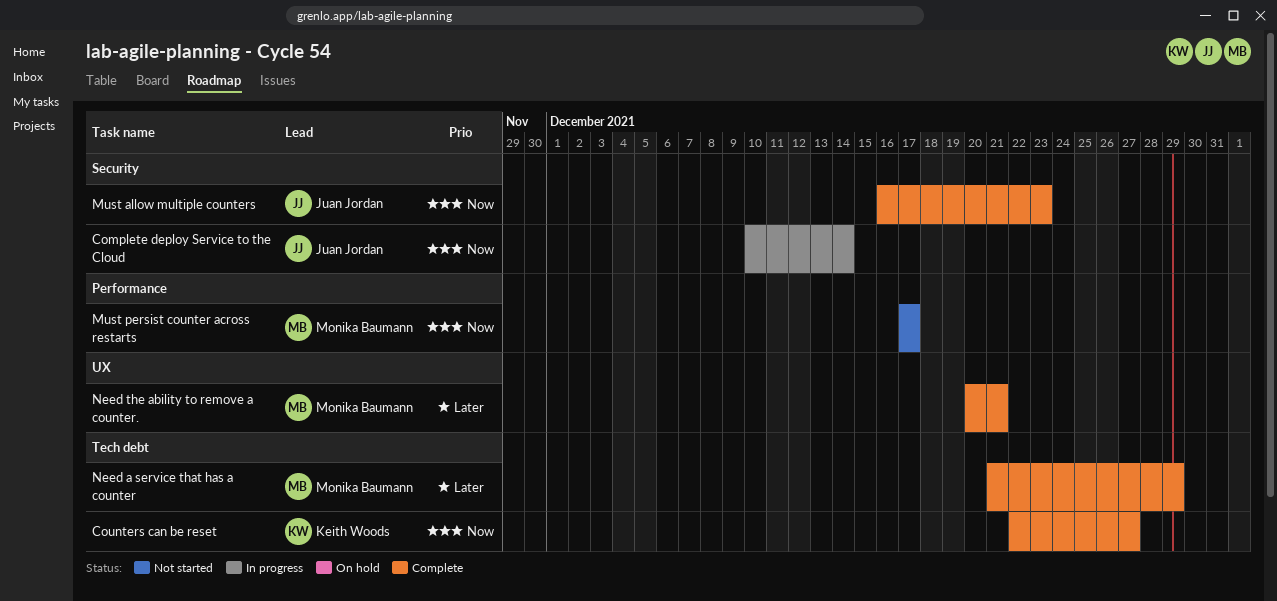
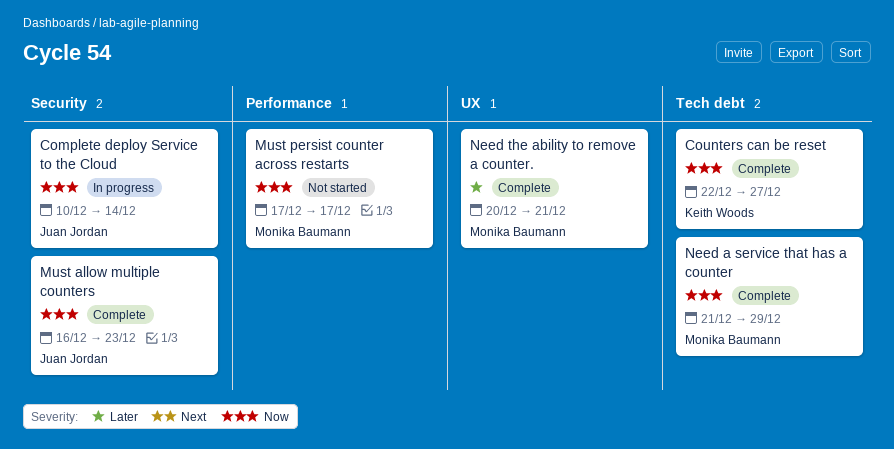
Need a service that has a counter, priority: Later -> Now

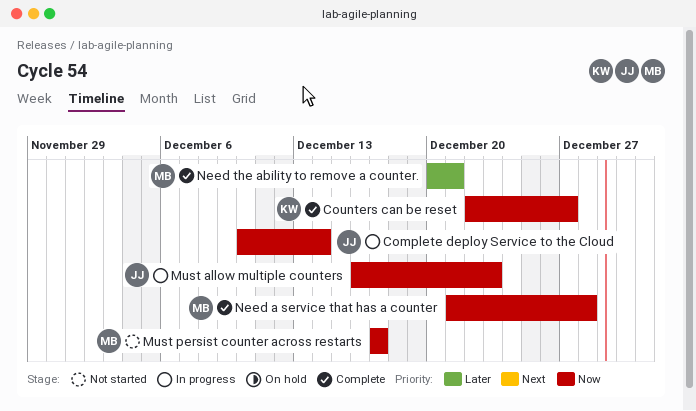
Must allow multiple counters, status: Complete -> In progress
Need a service that has a counter, due: Dec 29 -> Dec 28

